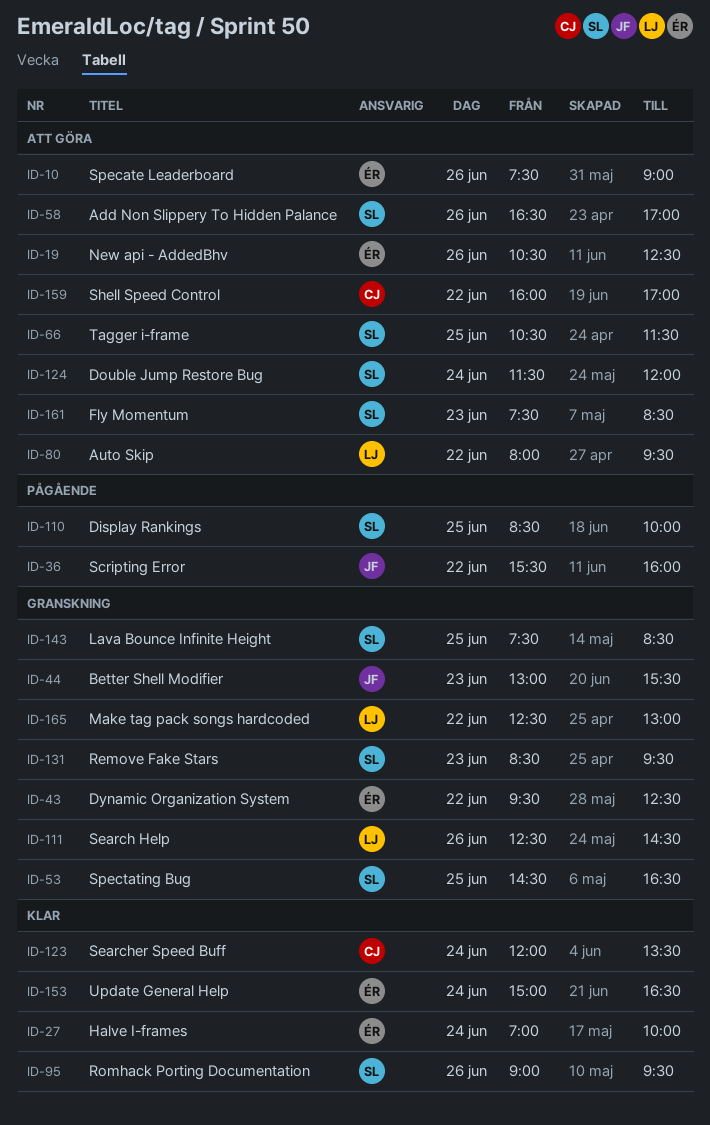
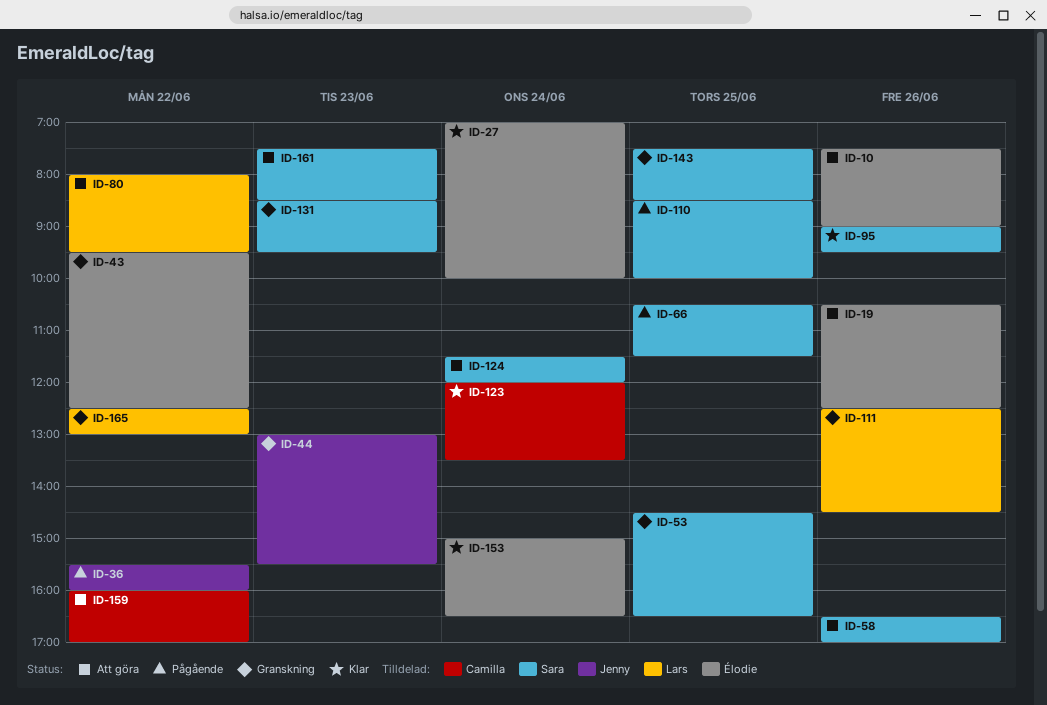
ID-66, status: Att göra -> Pågående

